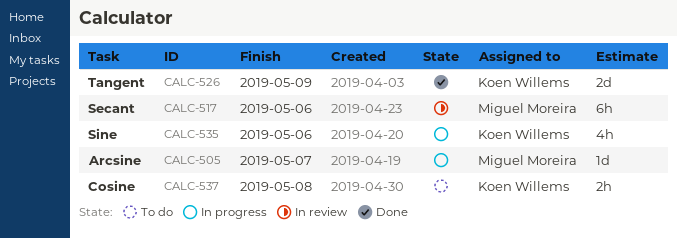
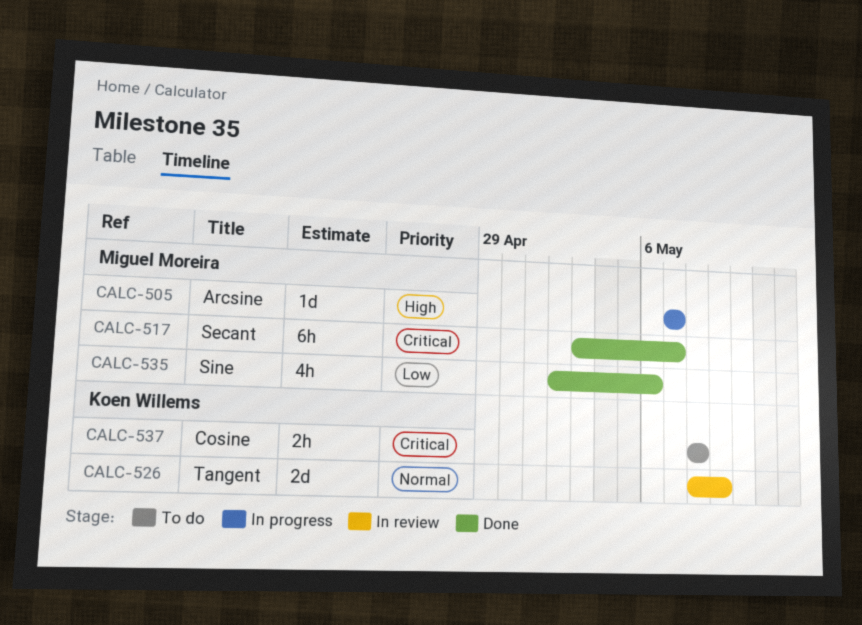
CALC-517, status: In review -> Done
CALC-517, due: May 6 -> May 7
CALC-526, status: Done -> In review
CALC-535, status: In progress -> Done
CALC-535, owner: Koen Willems -> Miguel Moreira

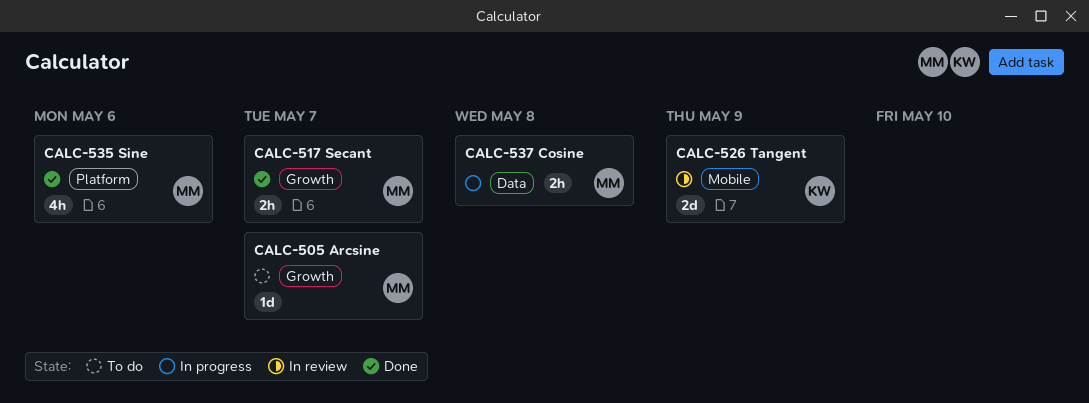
CALC-505, status: In progress -> To do
CALC-517, estimate: 6h -> 2h
CALC-537, status: To do -> In progress
CALC-537, owner: Koen Willems -> Miguel Moreira

